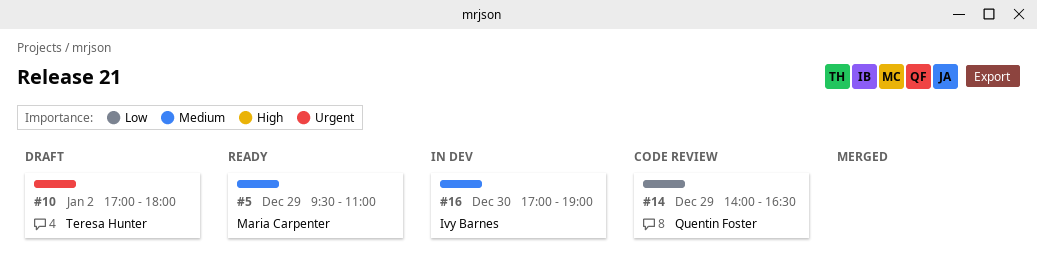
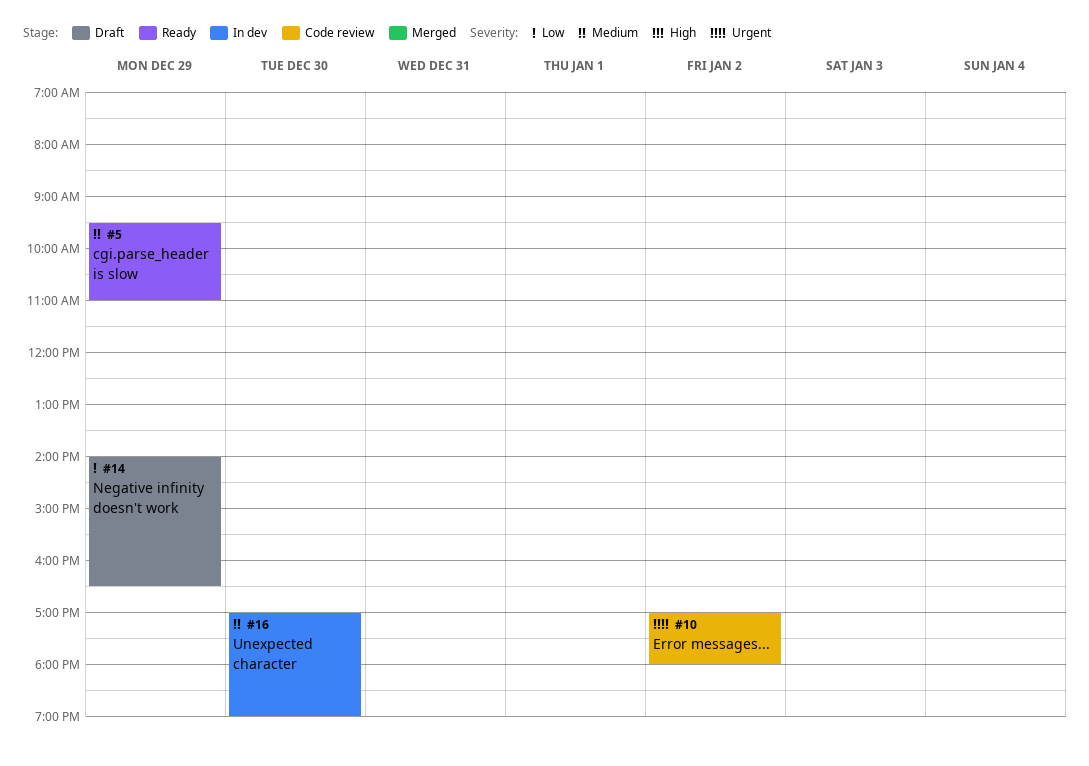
#10, status: Draft -> Code review
#14, status: Code review -> Draft

